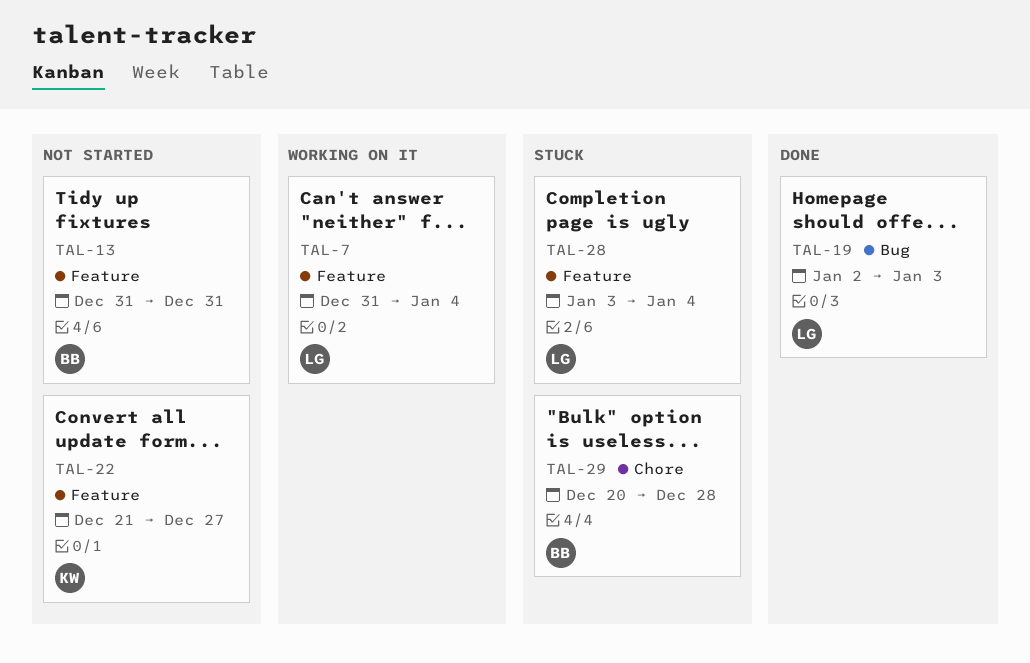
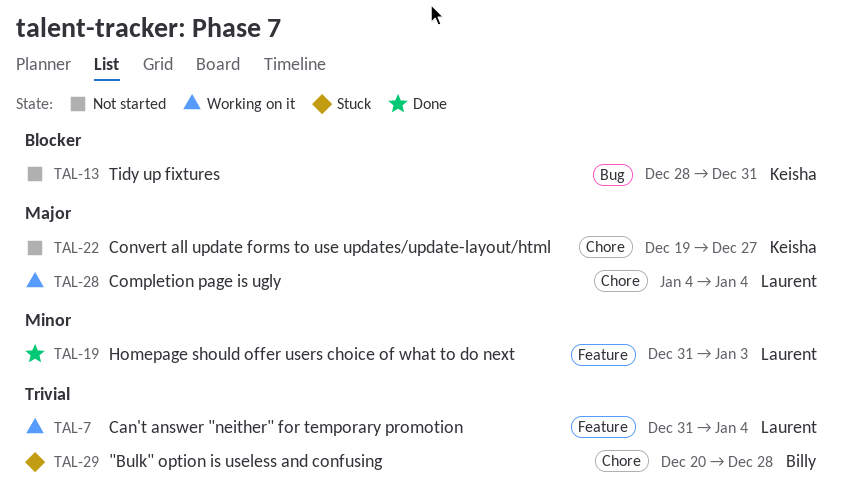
TAL-13, owner: Billy -> Keisha
TAL-13, label: Feature -> Bug
TAL-13, start: Dec 31 -> Dec 28
TAL-19, label: Bug -> Feature
TAL-19, start: Jan 2 -> Dec 31
TAL-22, label: Feature -> Chore
TAL-22, start: Dec 21 -> Dec 19
TAL-28, status: Stuck -> Working on it
TAL-28, label: Feature -> Chore
TAL-28, start: Jan 3 -> Jan 4

